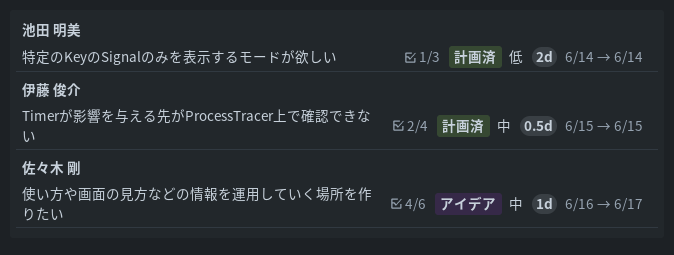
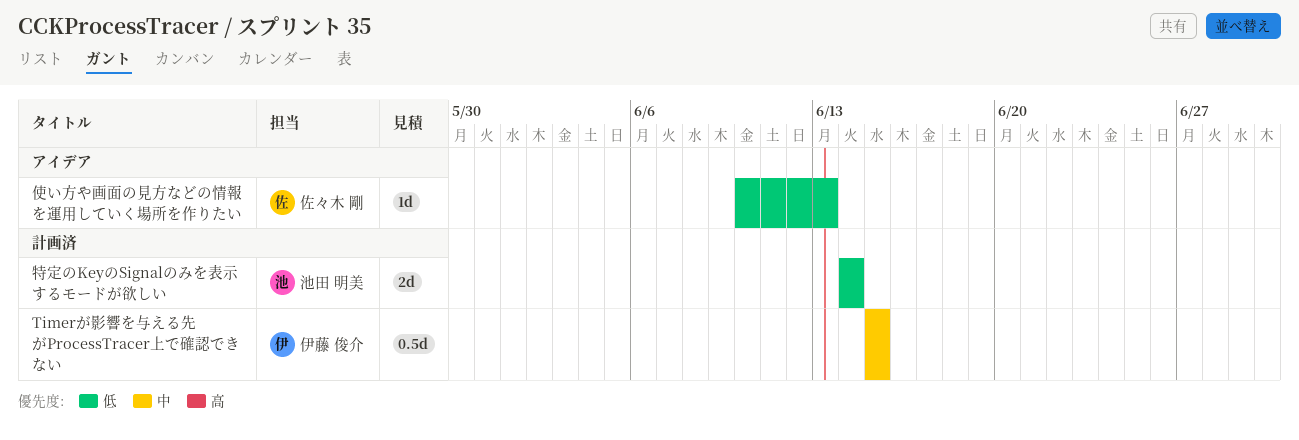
使い方や画面の見方などの情報を運用していく場所を作りたい, priority: 中 -> 低
使い方や画面の見方などの情報を運用していく場所を作りたい, start: Jun 16 -> Jun 10
使い方や画面の見方などの情報を運用していく場所を作りたい, due: Jun 17 -> Jun 13

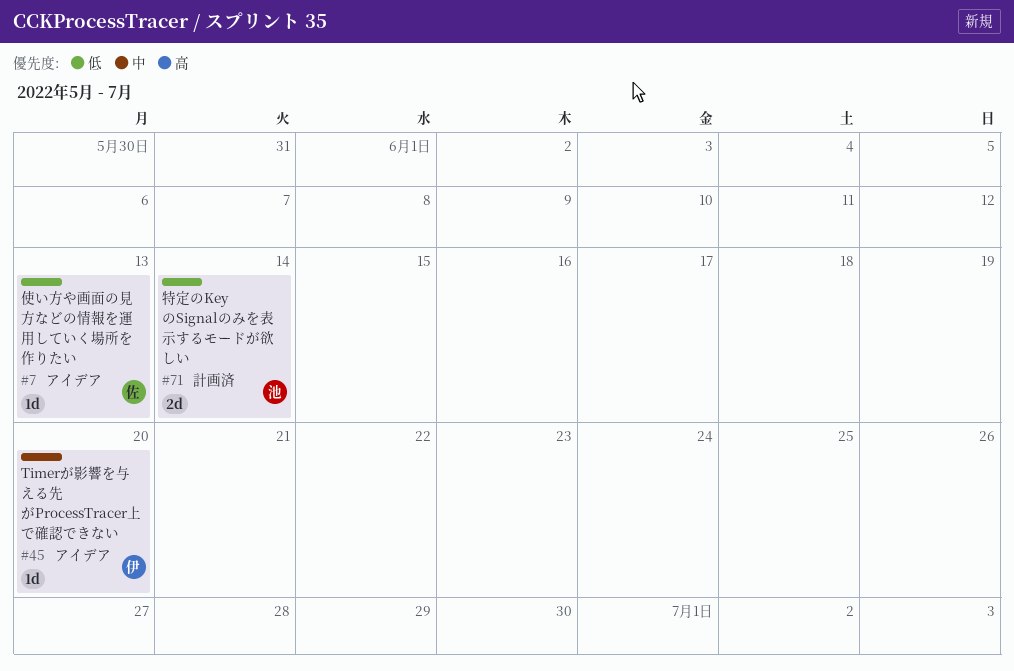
Timerが影響を与える先がProcessTracer上で確認できない, status: 計画済 -> アイデア
Timerが影響を与える先がProcessTracer上で確認できない, estimate: 0.5d -> 1d
Timerが影響を与える先がProcessTracer上で確認できない, due: Jun 15 -> Jun 20

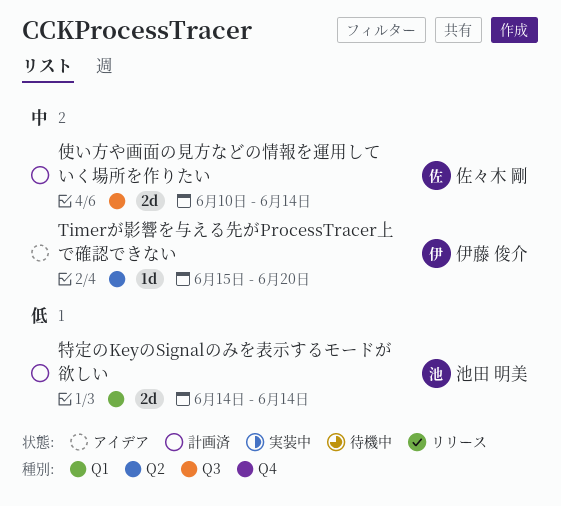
使い方や画面の見方などの情報を運用していく場所を作りたい, status: アイデア -> 計画済
使い方や画面の見方などの情報を運用していく場所を作りたい, priority: 低 -> 中
使い方や画面の見方などの情報を運用していく場所を作りたい, estimate: 1d -> 2d
使い方や画面の見方などの情報を運用していく場所を作りたい, due: Jun 13 -> Jun 14

